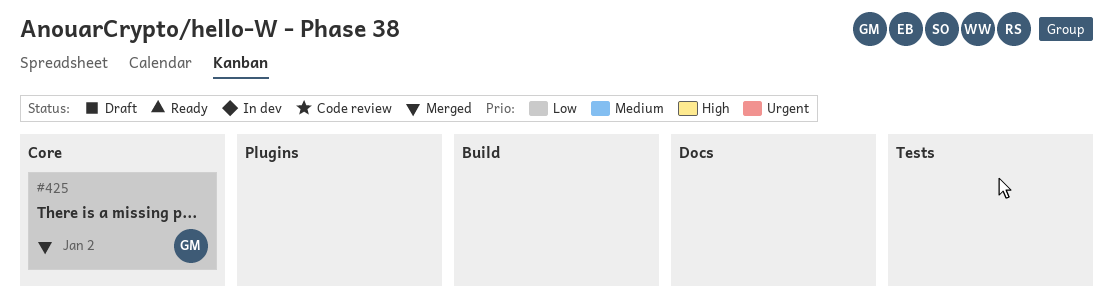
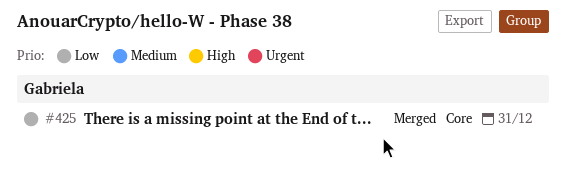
#425, due: Jan 2 -> Dec 31

